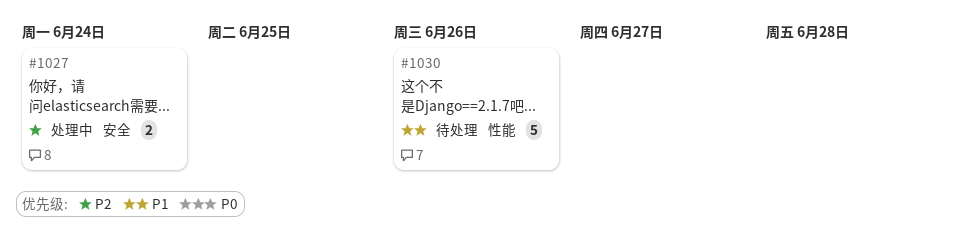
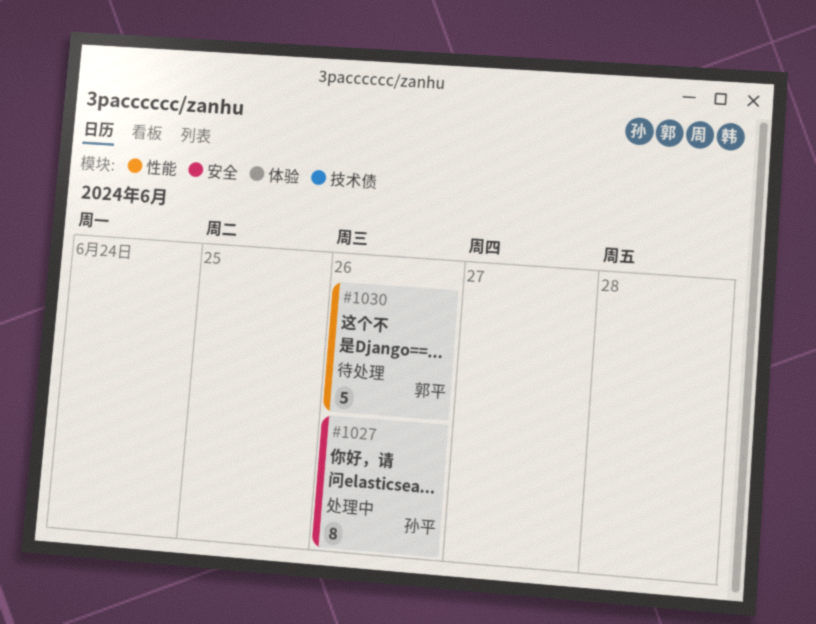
#1027, estimate: 2 -> 8
#1027, due: Jun 24 -> Jun 26

